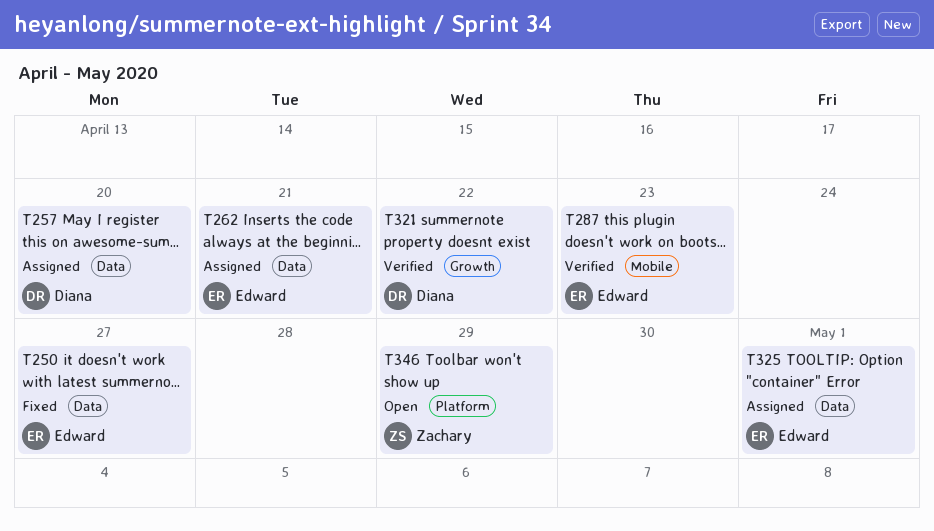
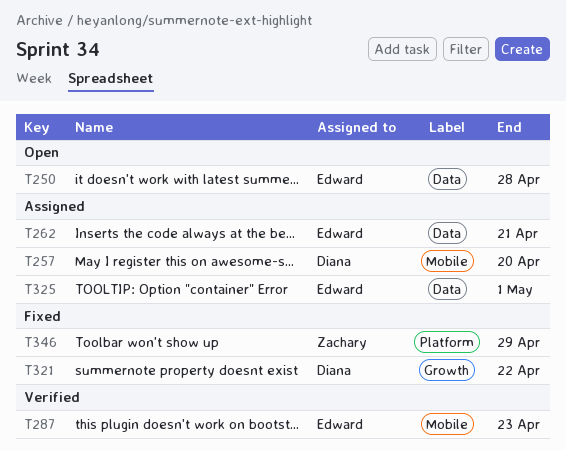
T250, status: Fixed -> Open
T250, due: Apr 27 -> Apr 28
T257, label: Data -> Mobile
T321, status: Verified -> Fixed
T346, status: Open -> Fixed

